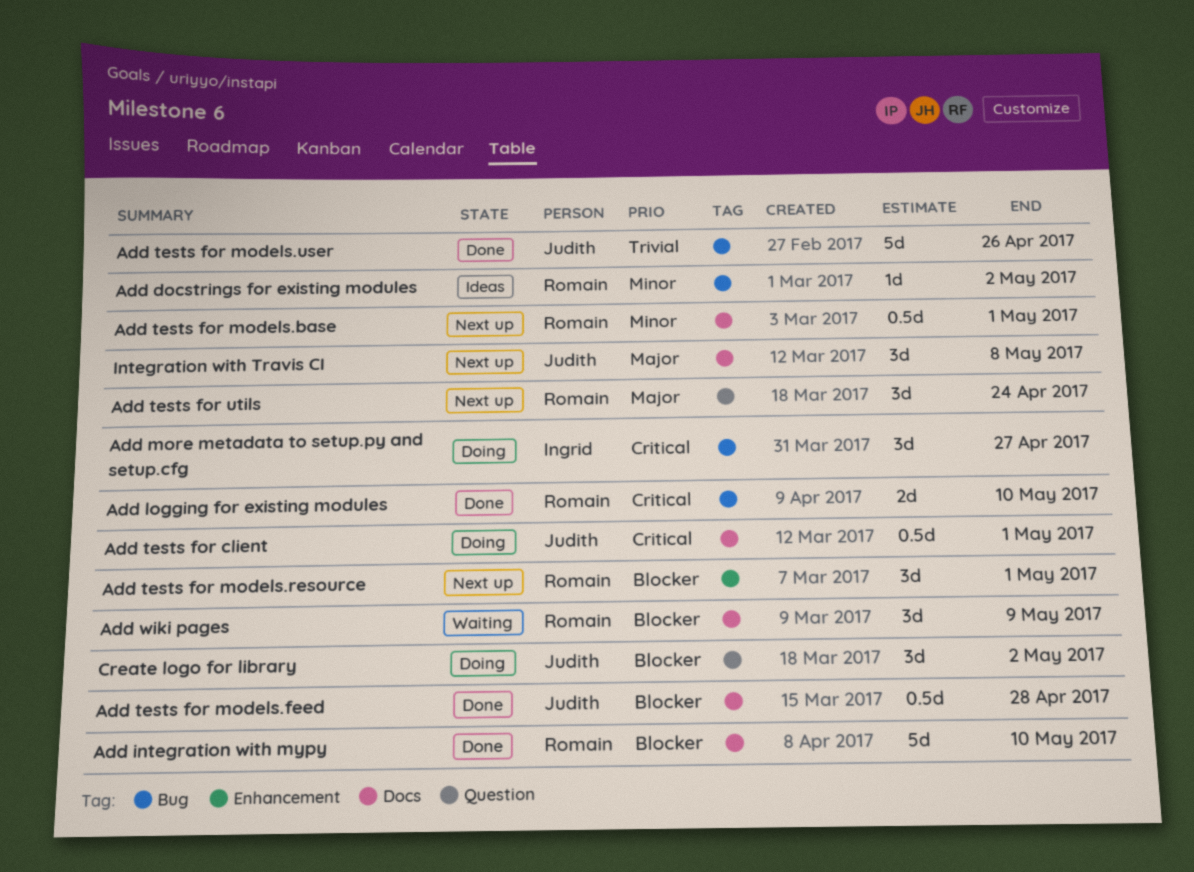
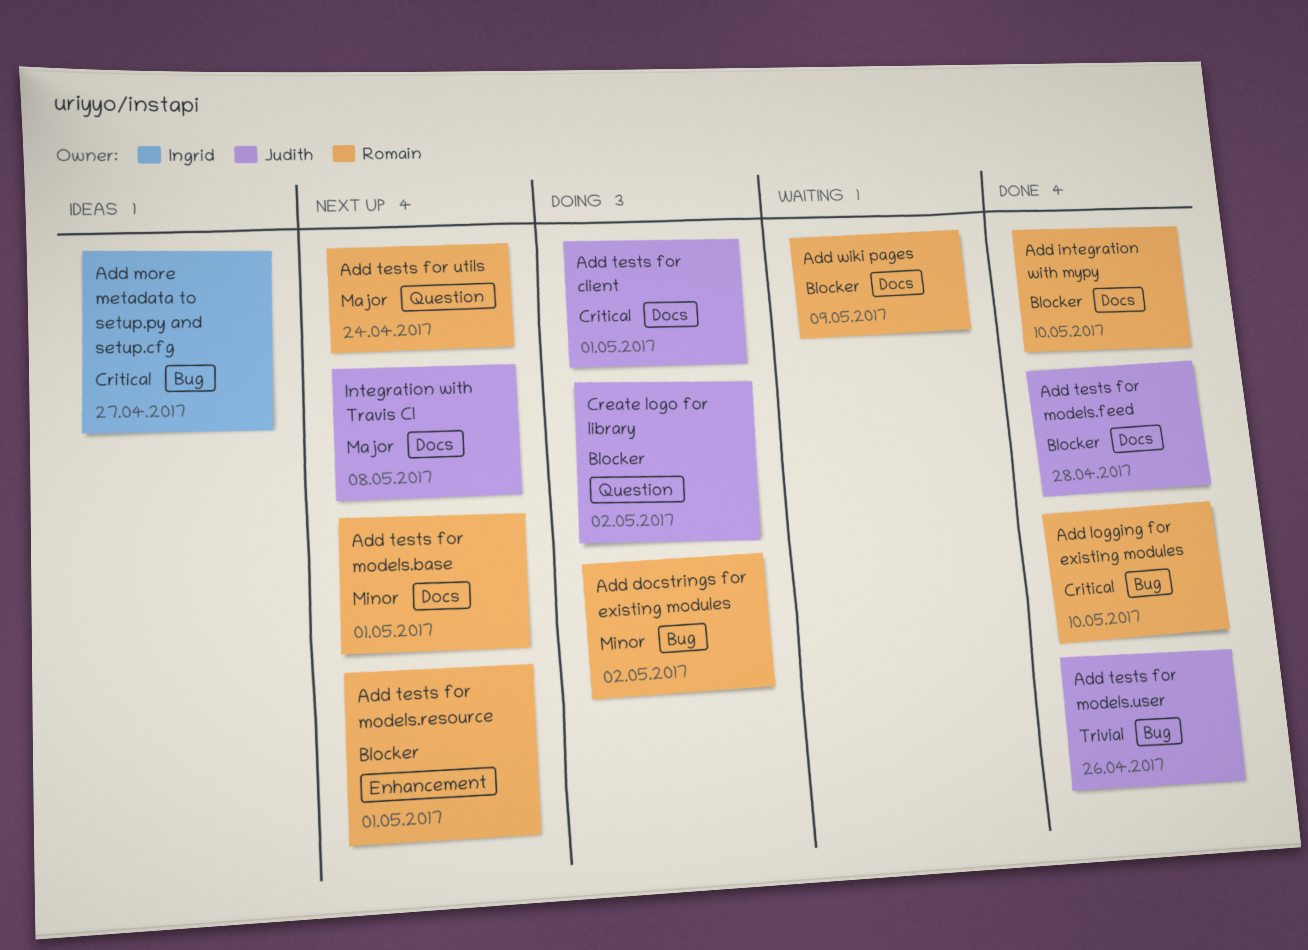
Add docstrings for existing modules, status: Ideas -> Doing
Add more metadata to setup.py and setup.cfg, status: Doing -> Ideas

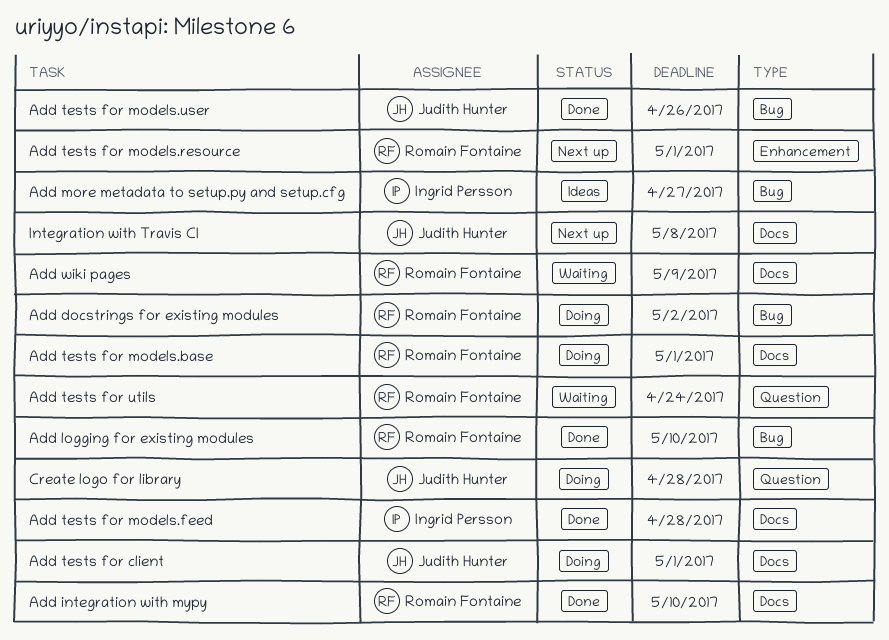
Add tests for models.base, status: Next up -> Doing
Add tests for models.feed, owner: Judith Hunter -> Ingrid Persson
Add tests for utils, status: Next up -> Waiting
Create logo for library, due: May 2 -> Apr 28

